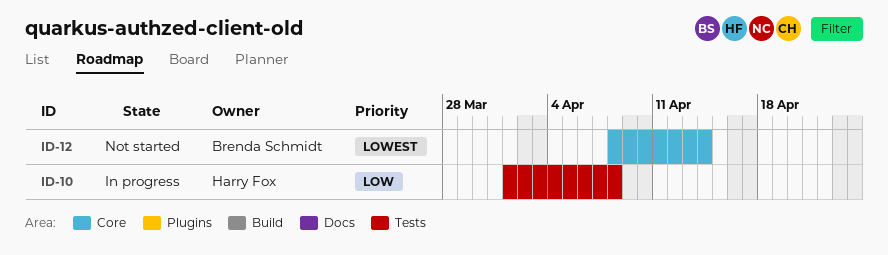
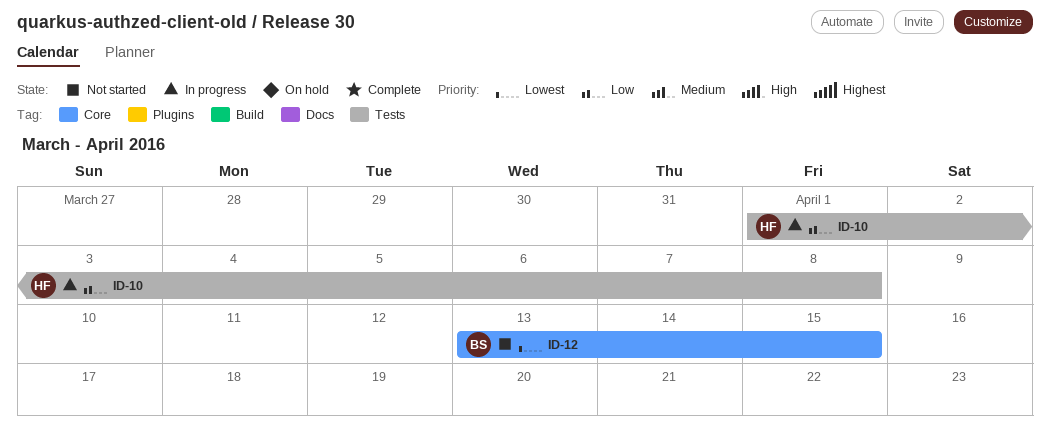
ID-12, start: Apr 8 -> Apr 13
ID-12, due: Apr 14 -> Apr 15

